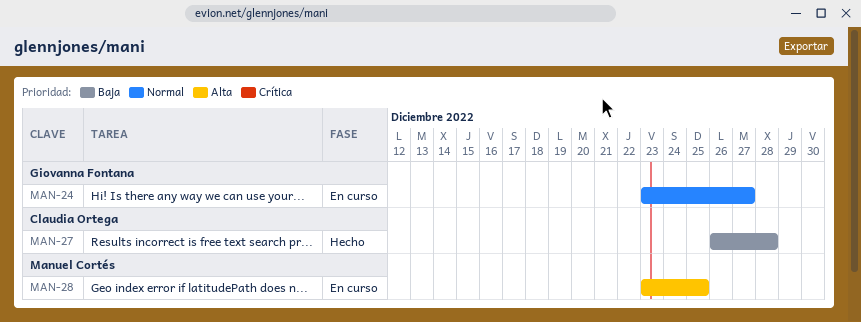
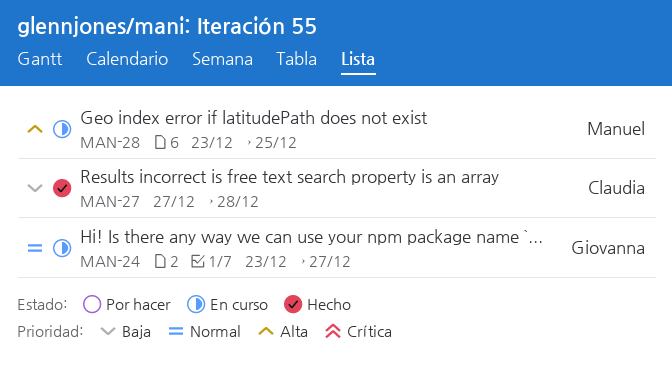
MAN-27, start: Dec 26 -> Dec 27

